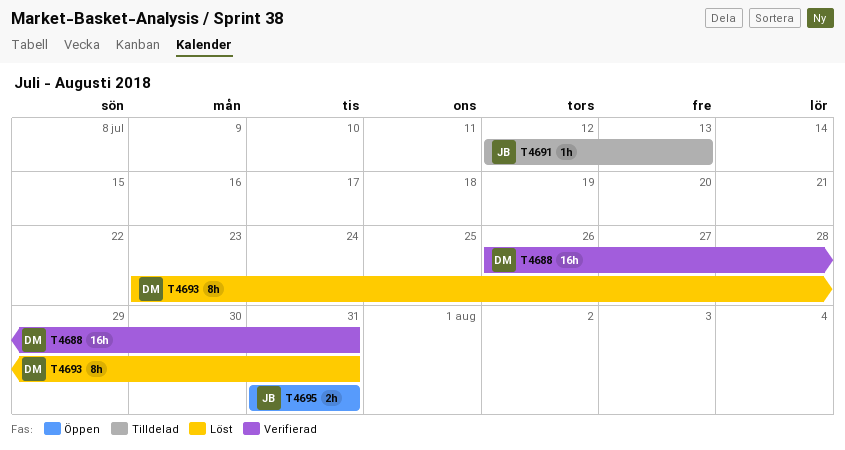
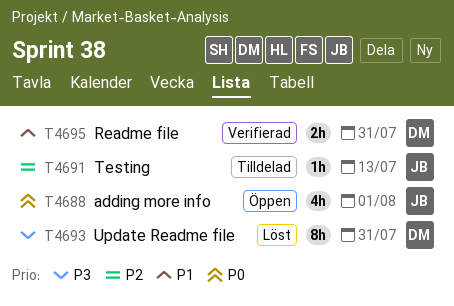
T4688, status: Verifierad -> Öppen
T4688, owner: DM -> JB
T4688, estimate: 16h -> 4h
T4688, due: Jul 31 -> Aug 1
T4695, status: Öppen -> Verifierad
T4695, owner: JB -> DM

